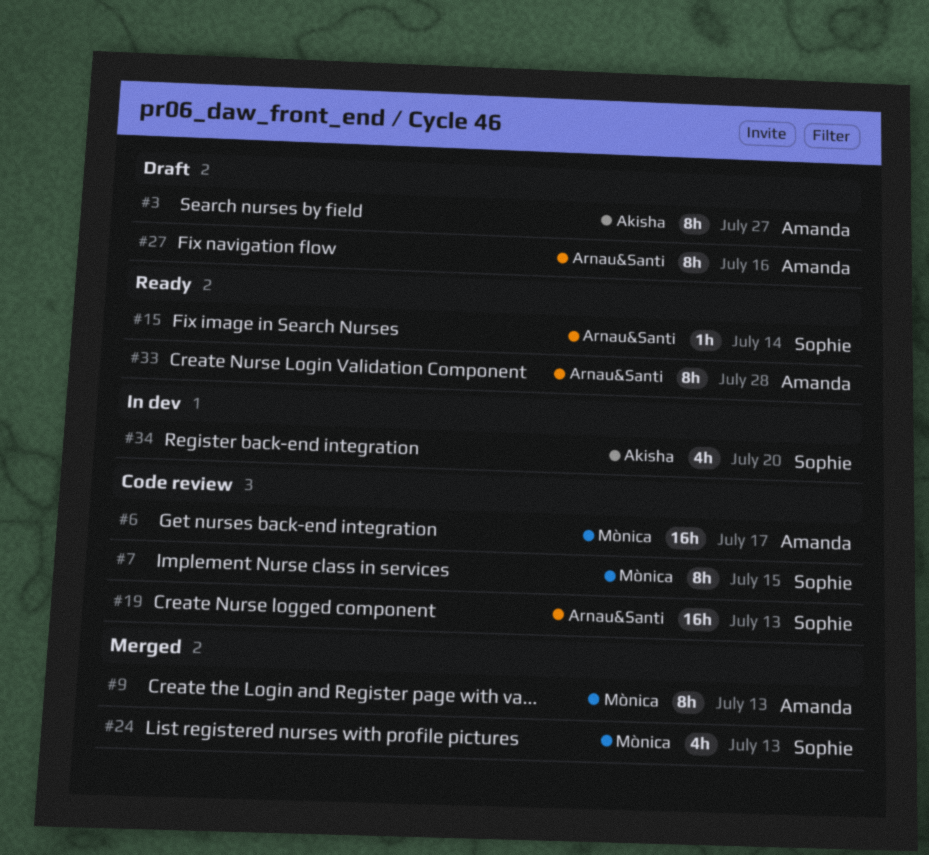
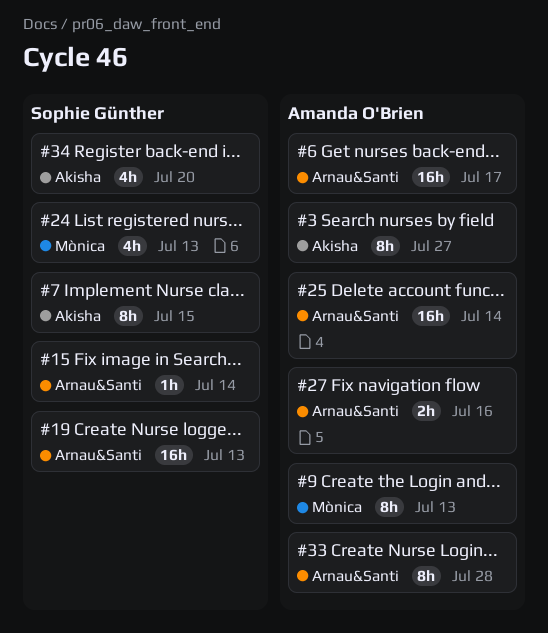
#6, label: Mònica -> Arnau&Santi
#7, label: Mònica -> Akisha
#25: none -> present
#27, estimate: 8h -> 2h

